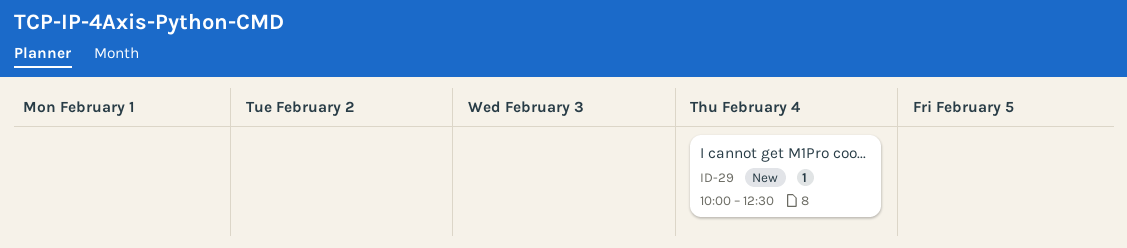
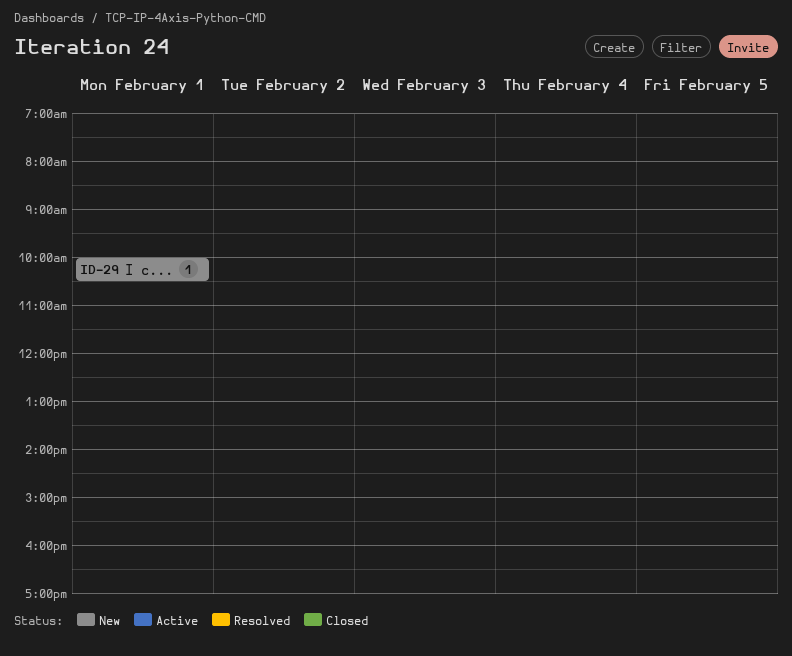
ID-29, day: Feb 4 -> Feb 1
ID-29, ends: 12:30 -> 10:30

